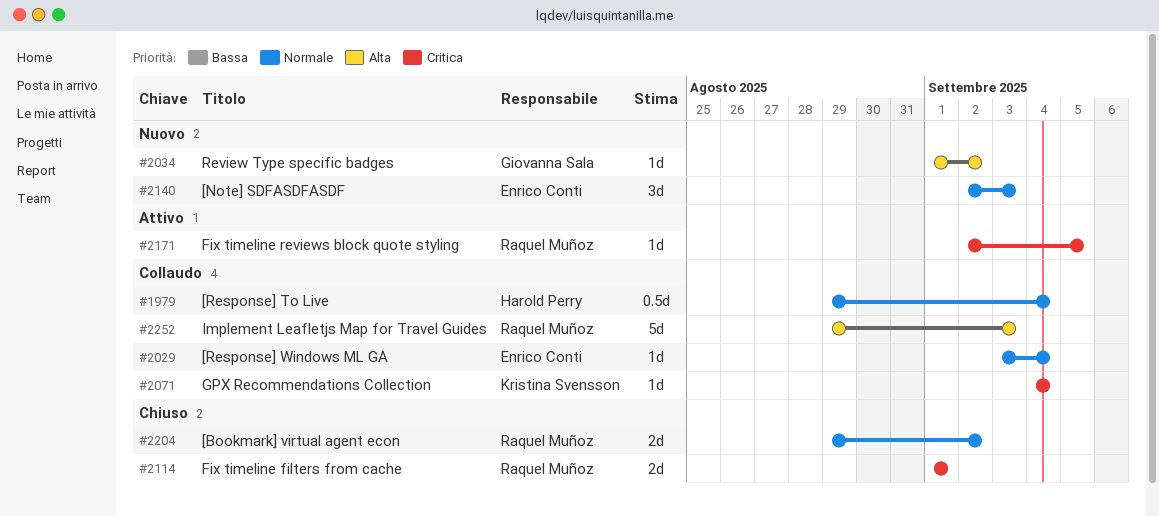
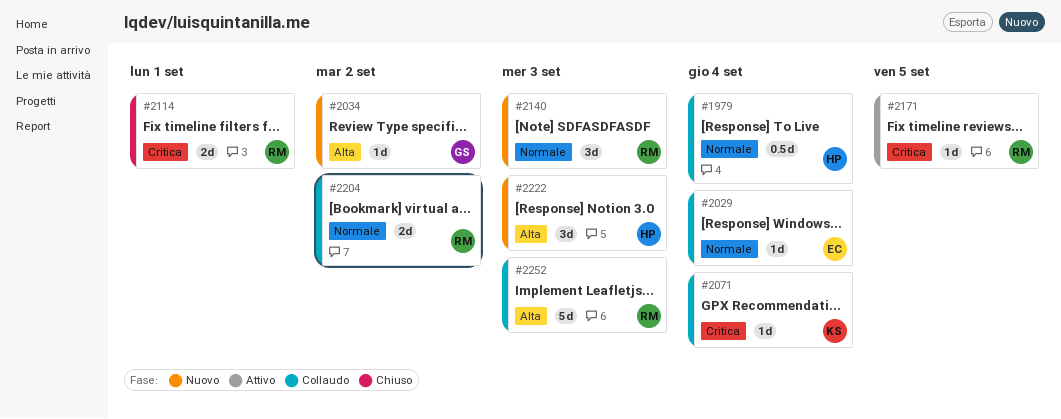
#2140, owner: Enrico Conti -> Raquel Muñoz
#2204, status: Chiuso -> Collaudo
#2222: none -> present

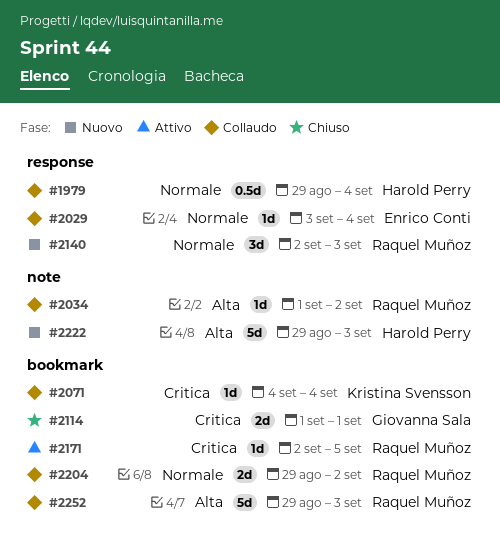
#2034, status: Nuovo -> Collaudo
#2034, owner: Giovanna Sala -> Raquel Muñoz
#2114, owner: Raquel Muñoz -> Giovanna Sala
#2222, estimate: 3d -> 5d

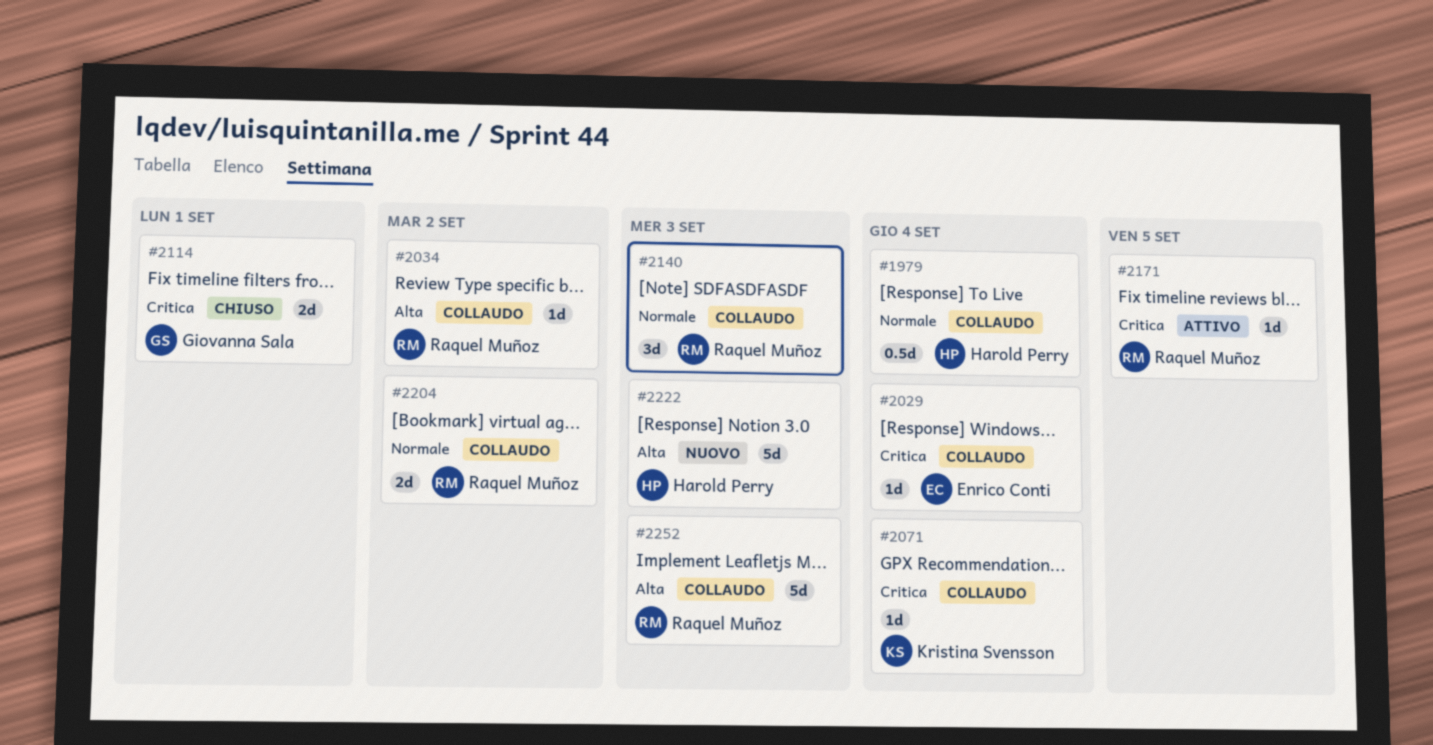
#2029, priority: Normale -> Critica
#2140, status: Nuovo -> Collaudo

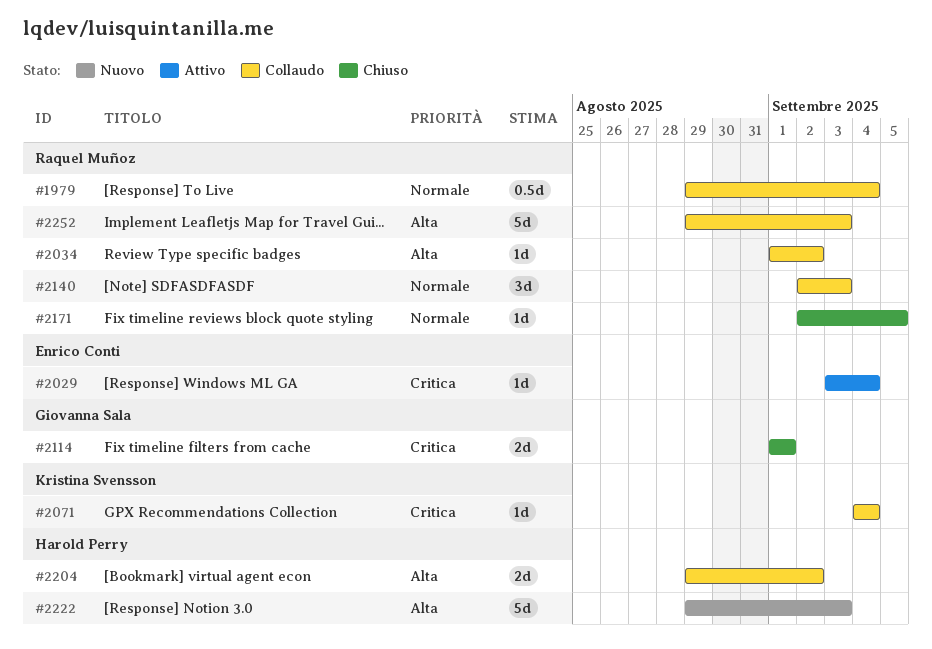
#1979, owner: Harold Perry -> Raquel Muñoz
#2029, status: Collaudo -> Attivo
#2171, status: Attivo -> Chiuso
#2171, priority: Critica -> Normale
#2204, owner: Raquel Muñoz -> Harold Perry
#2204, priority: Normale -> Alta

